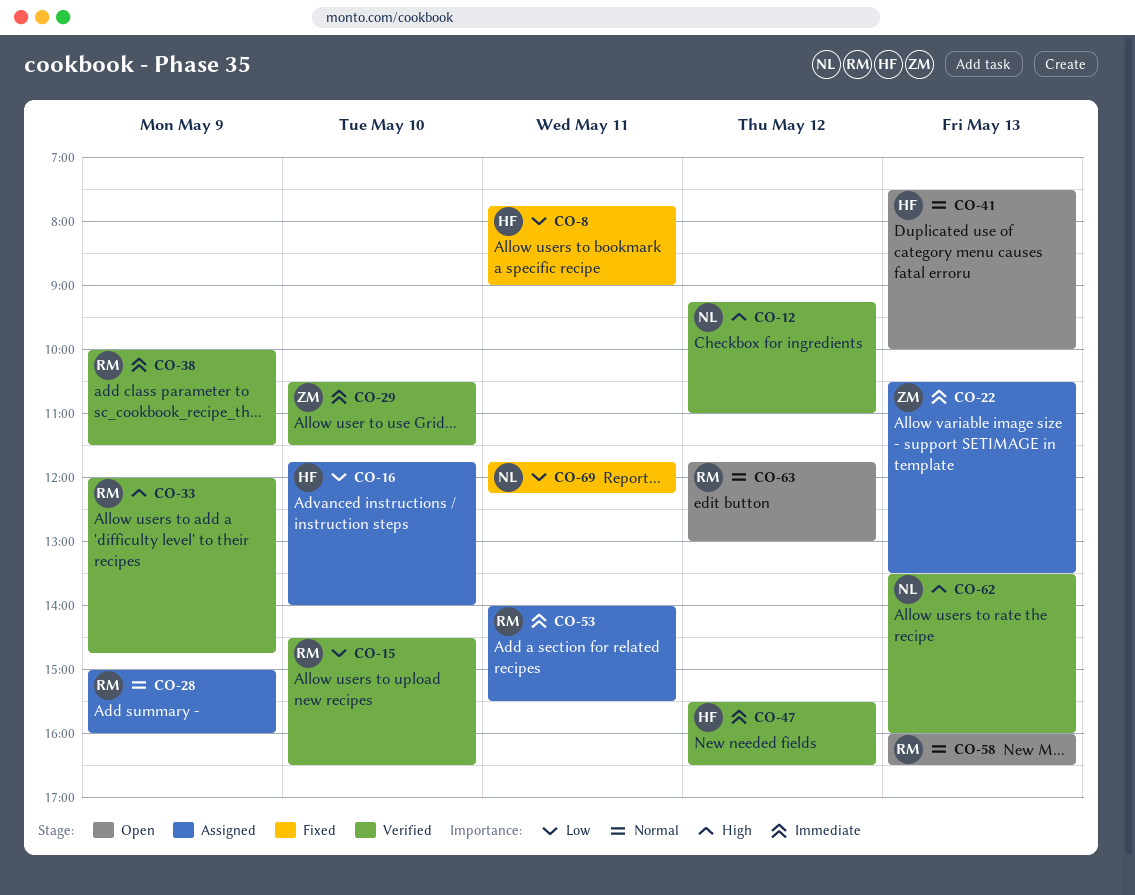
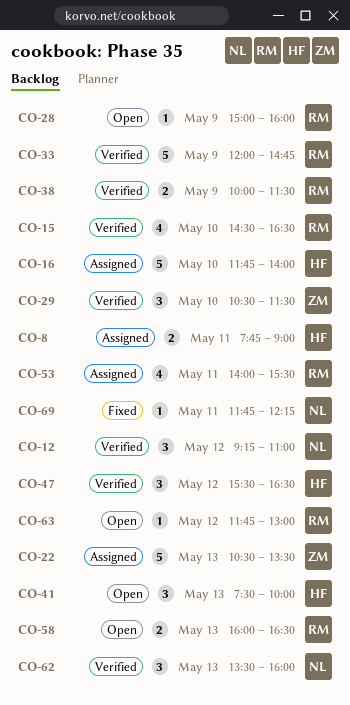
CO-8, status: Fixed -> Assigned
CO-28, status: Assigned -> Open

